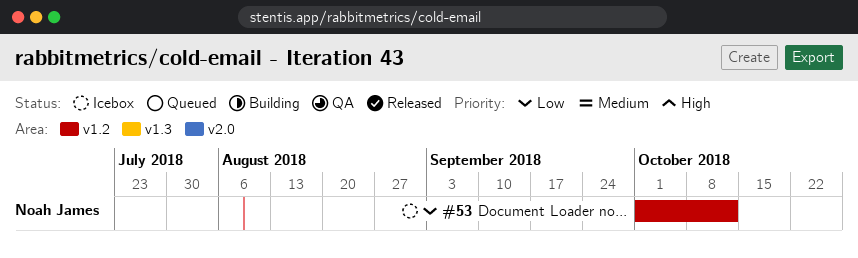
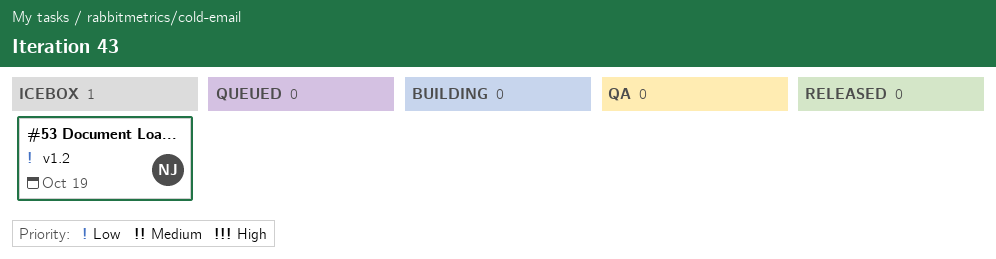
#53, due: Oct 12 -> Oct 19

